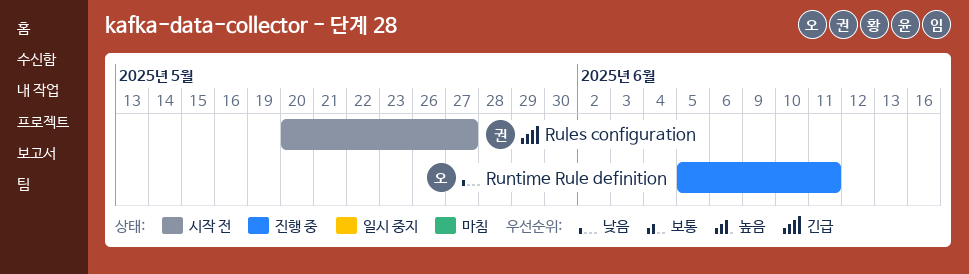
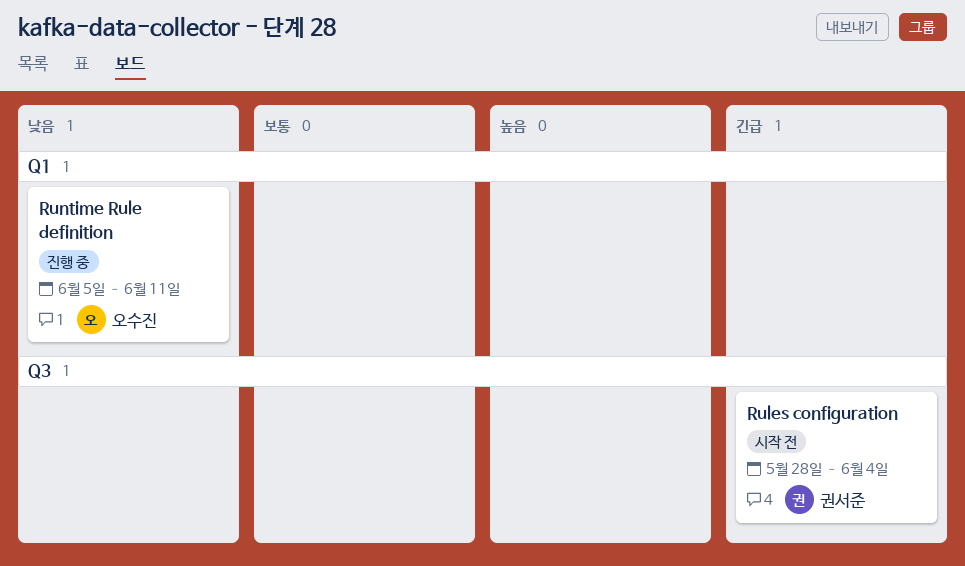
Rules configuration, start: May 20 -> May 28
Rules configuration, due: May 27 -> Jun 4

